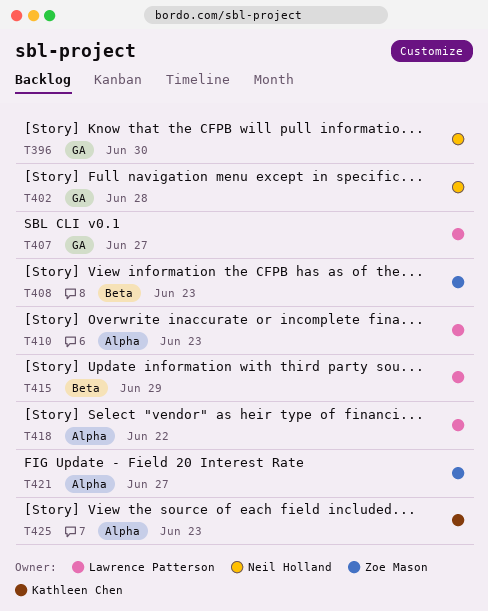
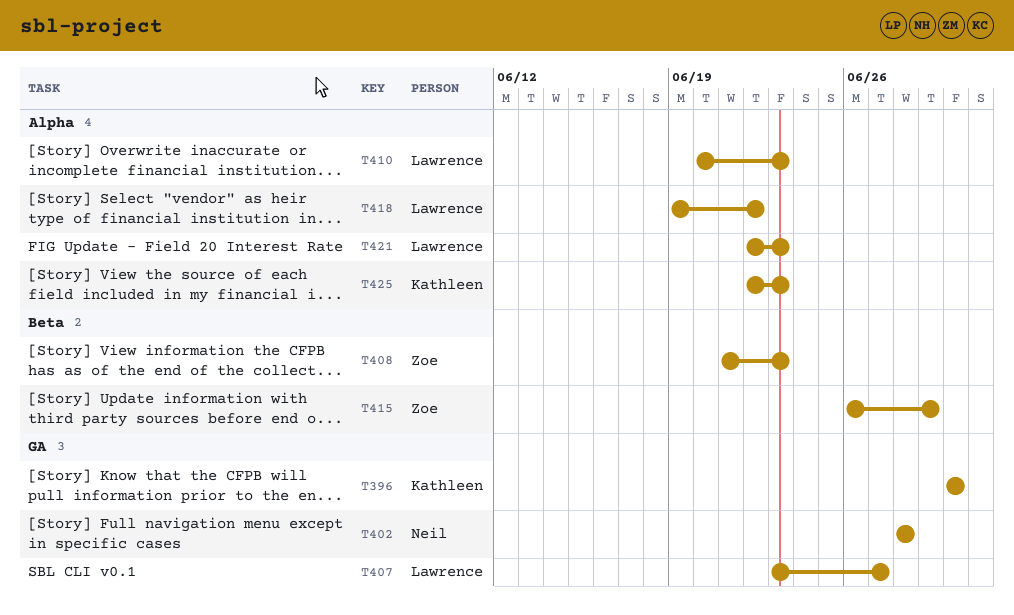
T396, owner: Neil Holland -> Kathleen Chen
T415, owner: Lawrence Patterson -> Zoe Mason
T421, owner: Zoe Mason -> Lawrence Patterson
T421, due: Jun 27 -> Jun 23

